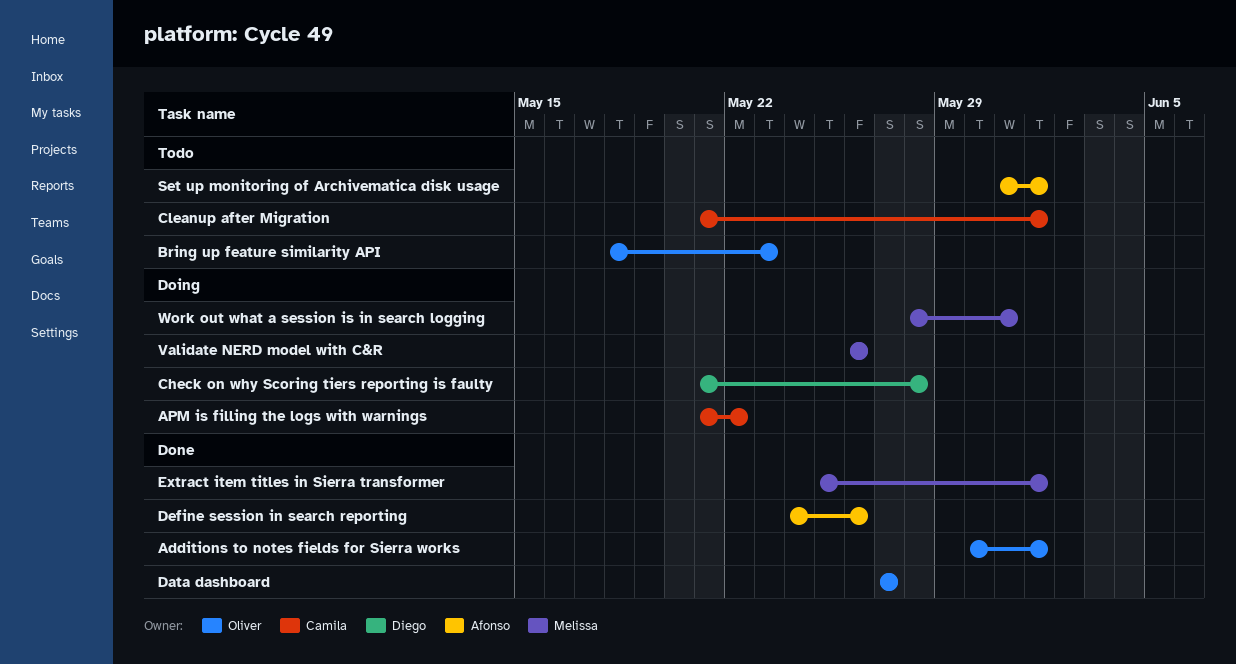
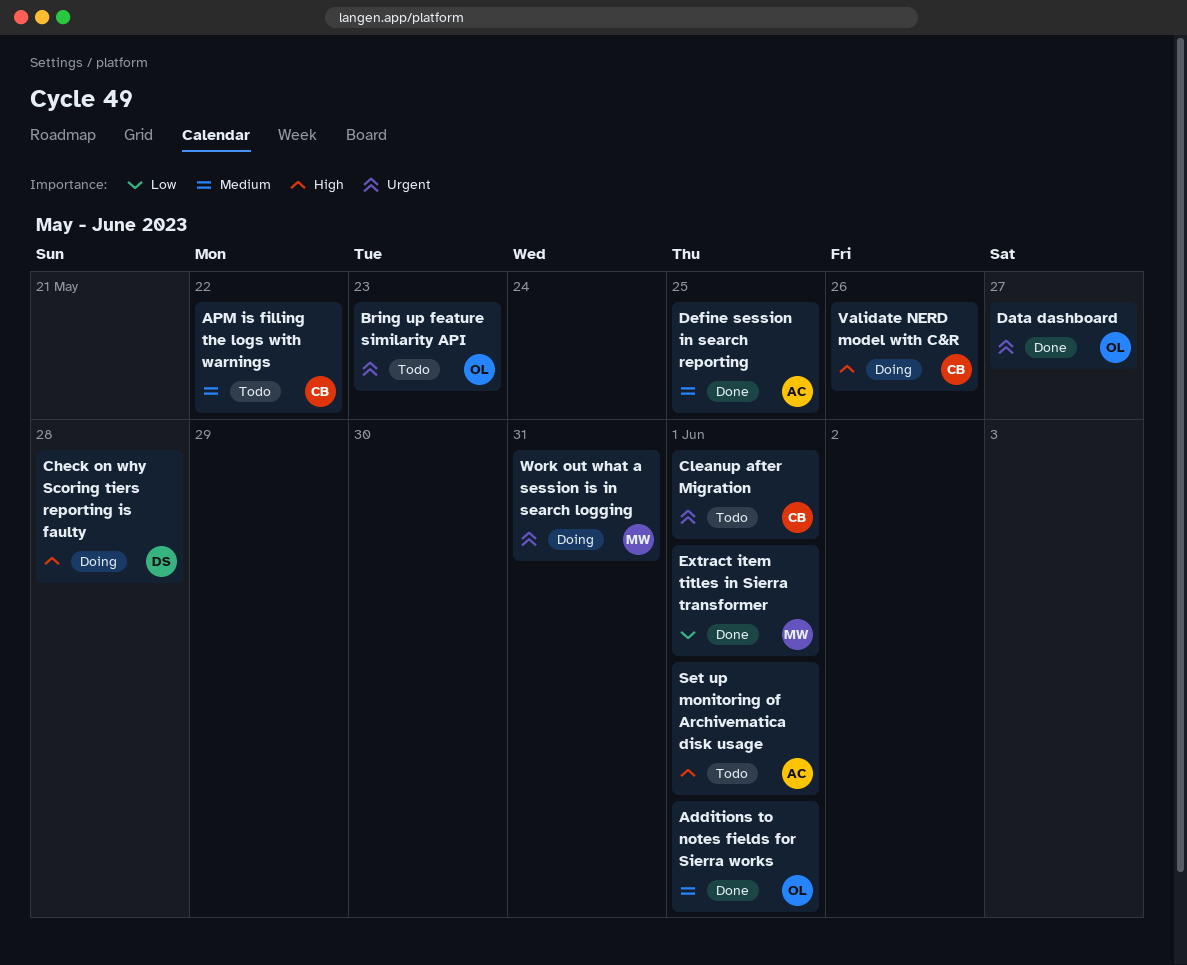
APM is filling the logs with warnings, status: Doing -> Todo
Define session in search reporting, due: May 26 -> May 25
Validate NERD model with C&R, owner: Melissa -> Camila

